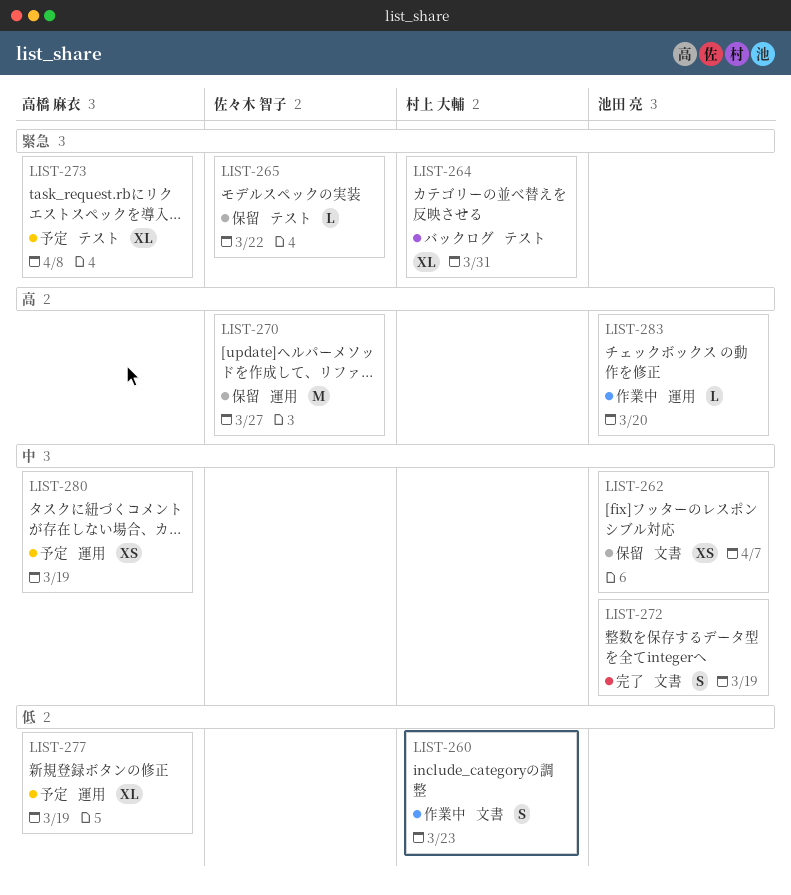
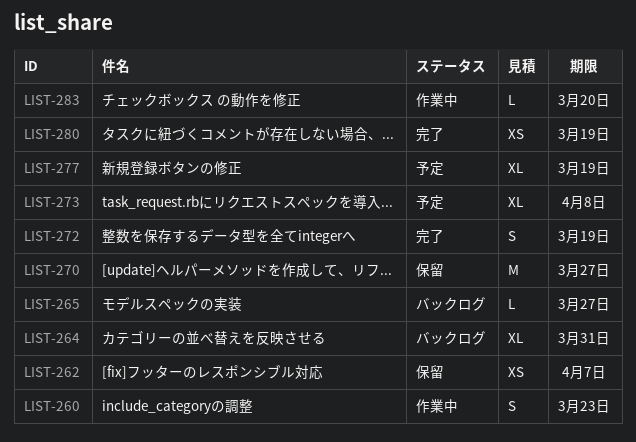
LIST-265, status: 保留 -> バックログ
LIST-265, due: Mar 22 -> Mar 27
LIST-280, status: 予定 -> 完了

